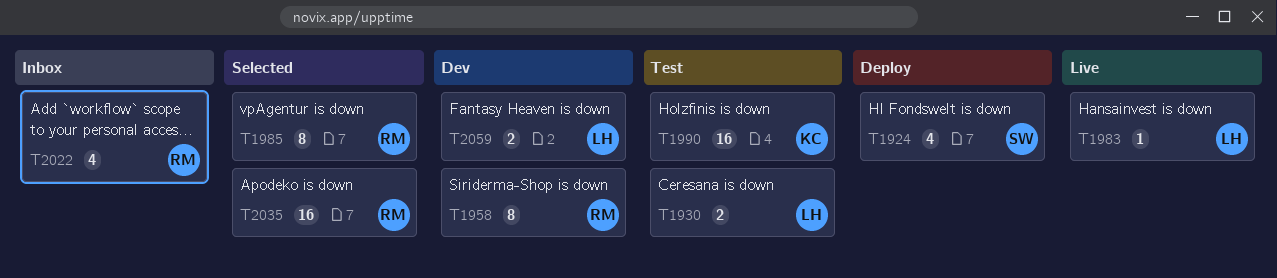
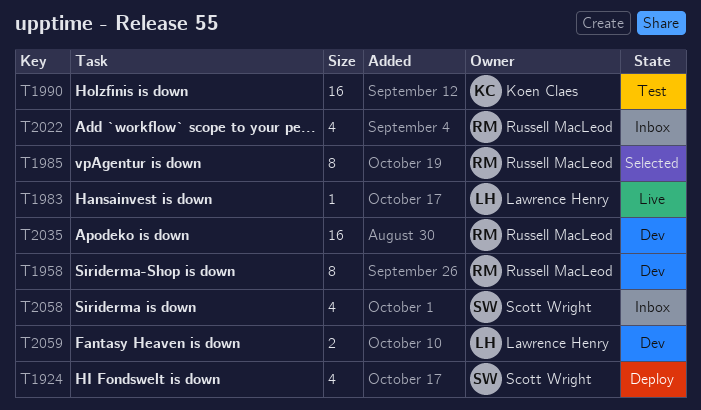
T1930: present -> none
T2035, status: Selected -> Dev
T2058: none -> present

